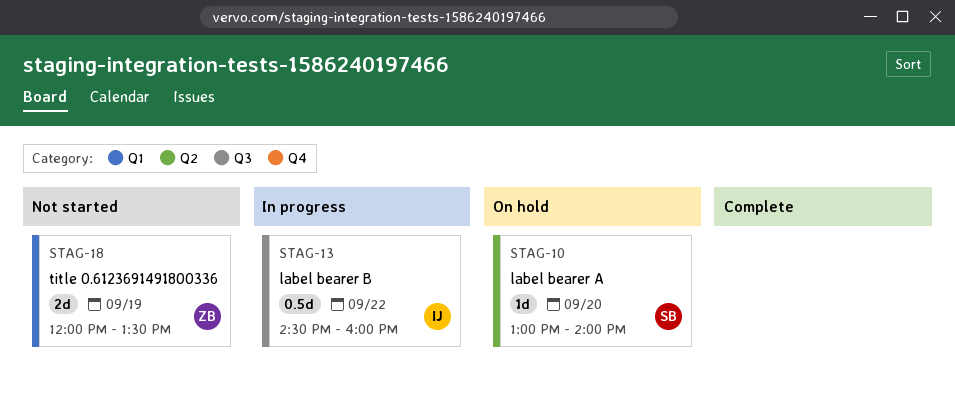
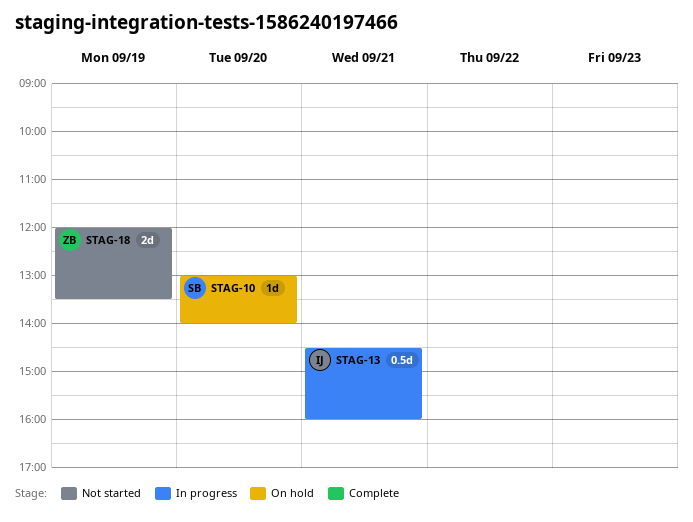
STAG-13, day: Sep 22 -> Sep 21

